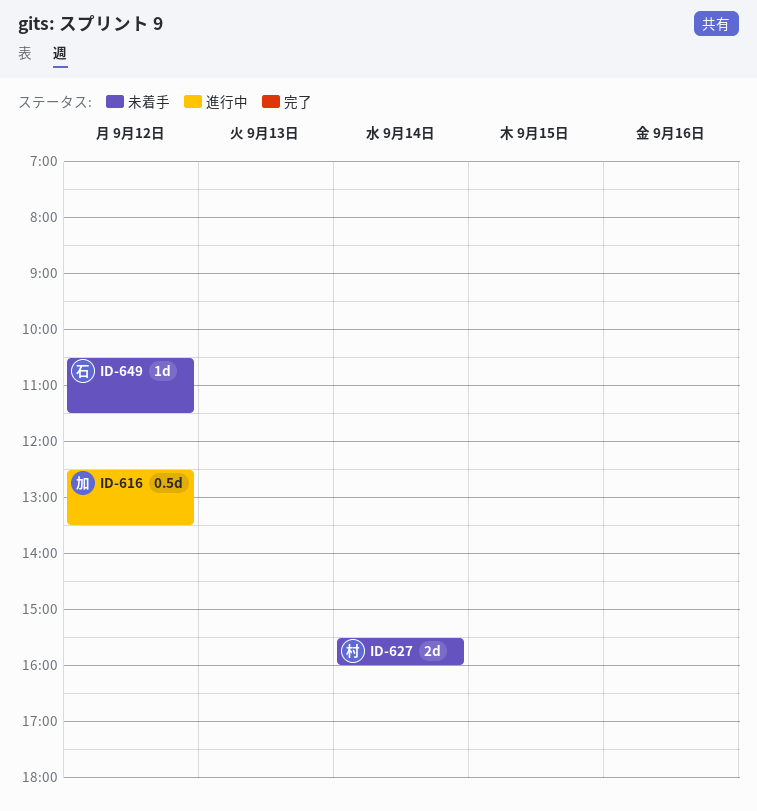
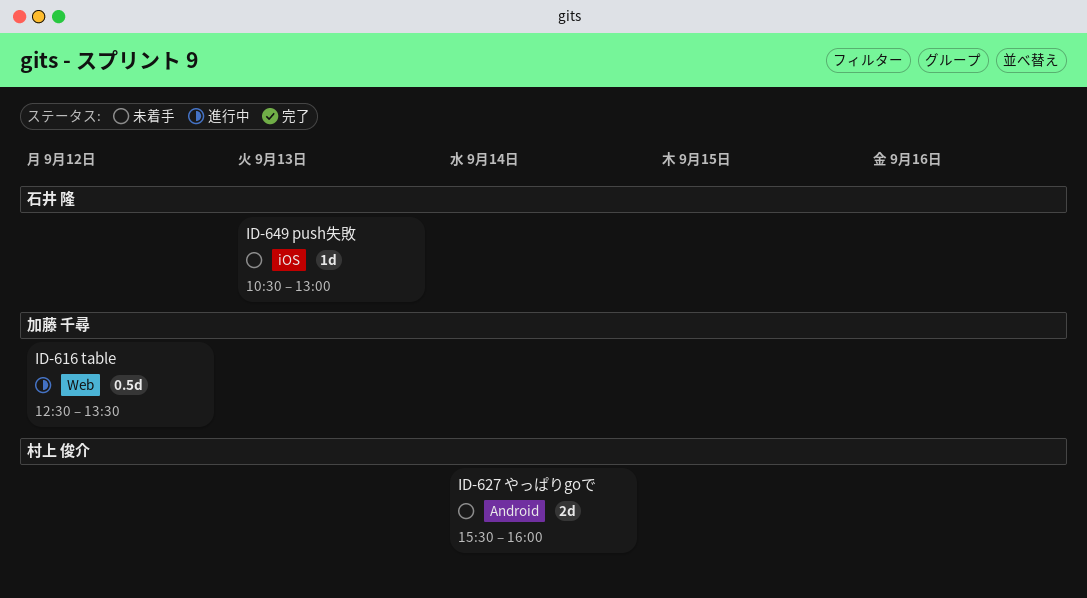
ID-649, day: Sep 12 -> Sep 13
ID-649, ends: 11:30 -> 13:00

